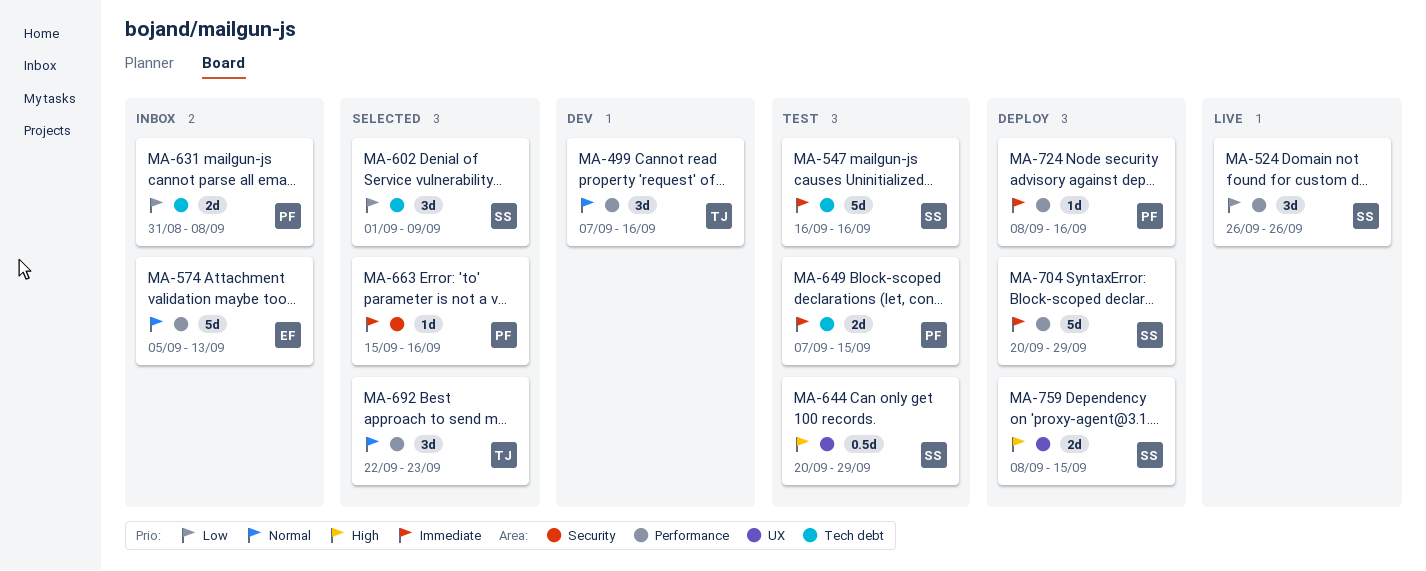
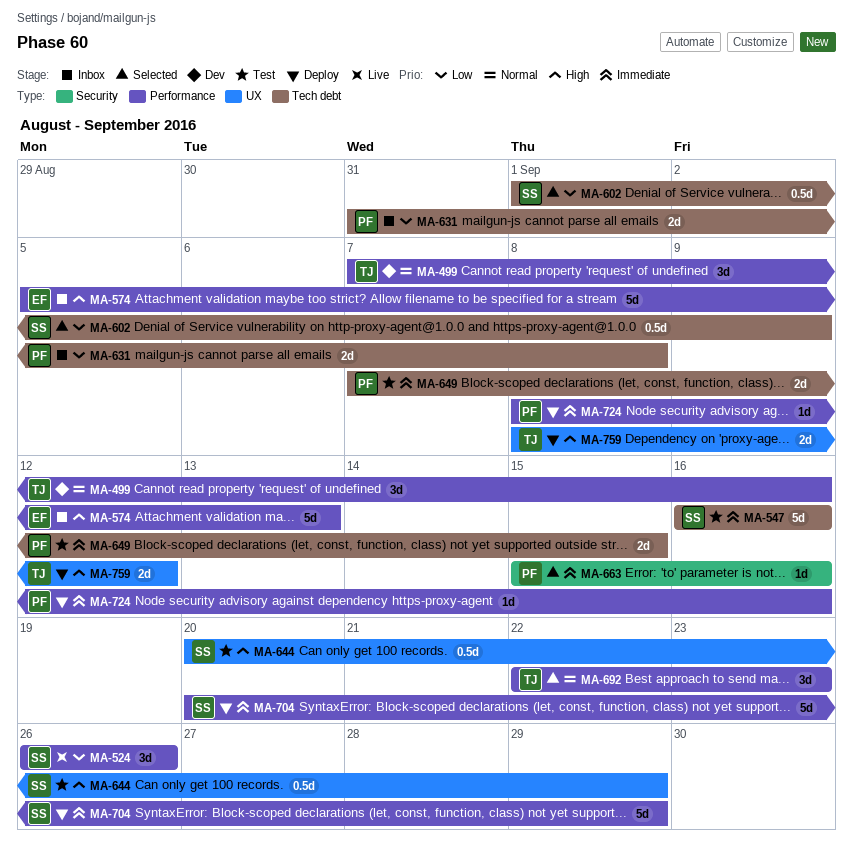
MA-574, priority: Normal -> High
MA-602, estimate: 3d -> 0.5d
MA-759, owner: SS -> TJ
MA-759, due: Sep 15 -> Sep 12

